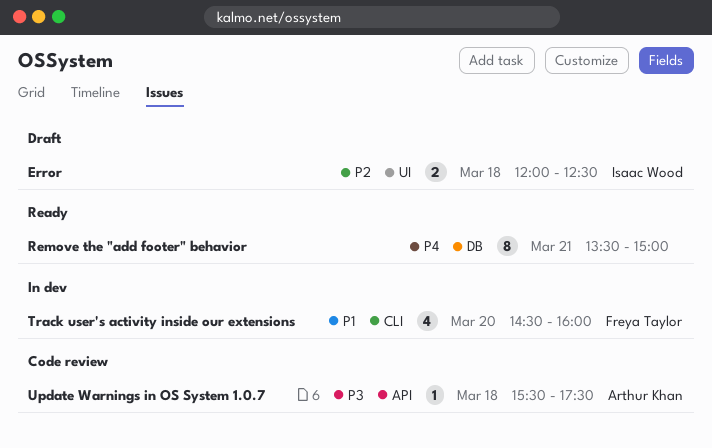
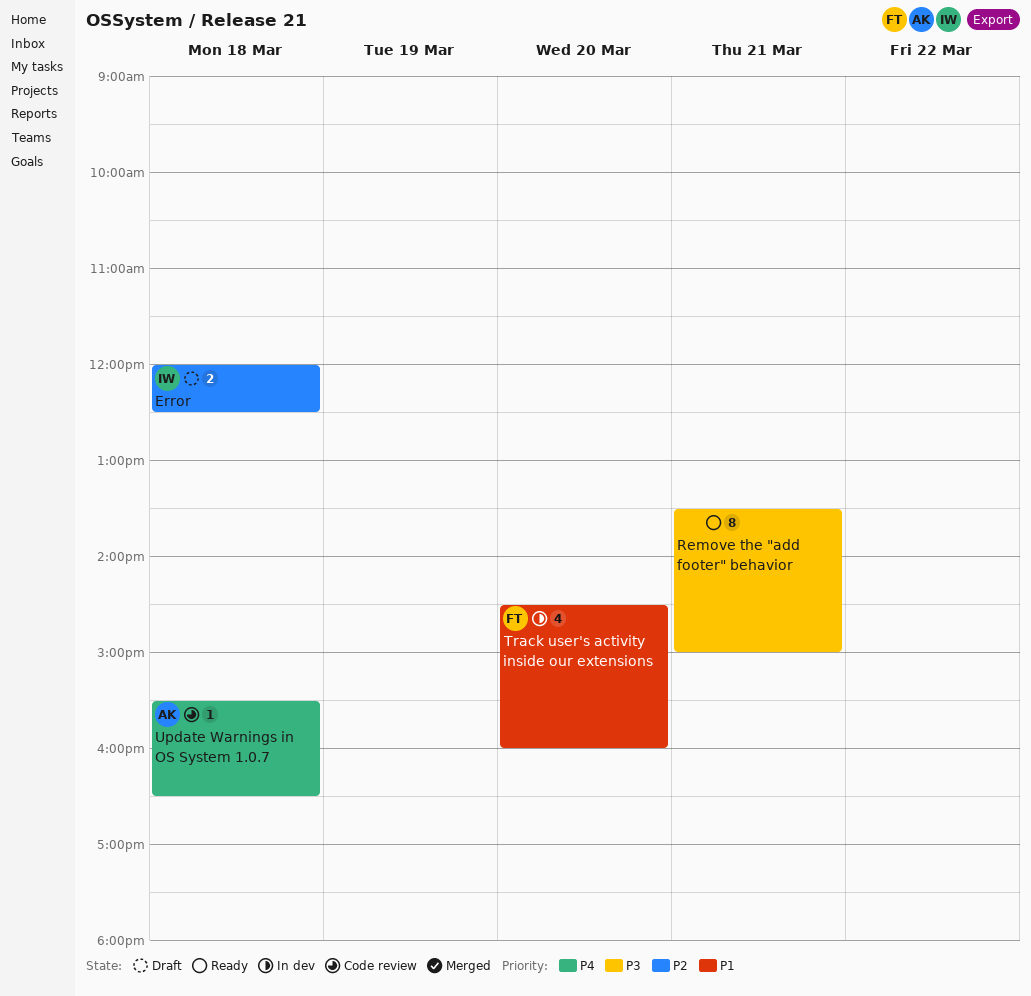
Remove the "add footer" behavior, priority: P4 -> P3
Update Warnings in OS System 1.0.7, priority: P3 -> P4
Update Warnings in OS System 1.0.7, ends: 17:30 -> 16:30

